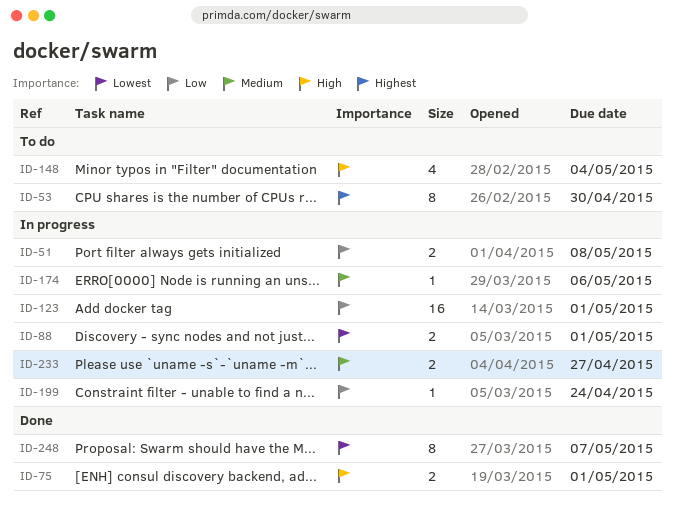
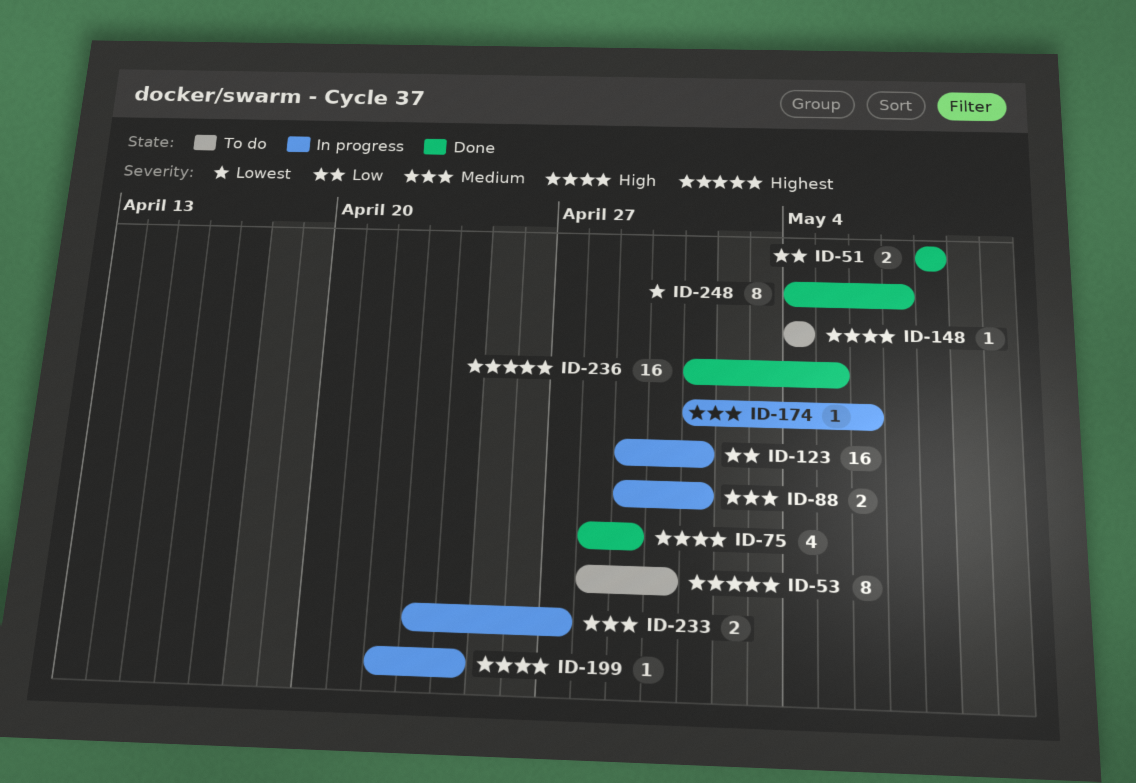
ID-51, status: In progress -> Done
ID-75, estimate: 2 -> 4
ID-75, due: May 1 -> Apr 29
ID-88, priority: Lowest -> Medium
ID-148, estimate: 4 -> 1
ID-199, priority: Low -> High
ID-236: none -> present

